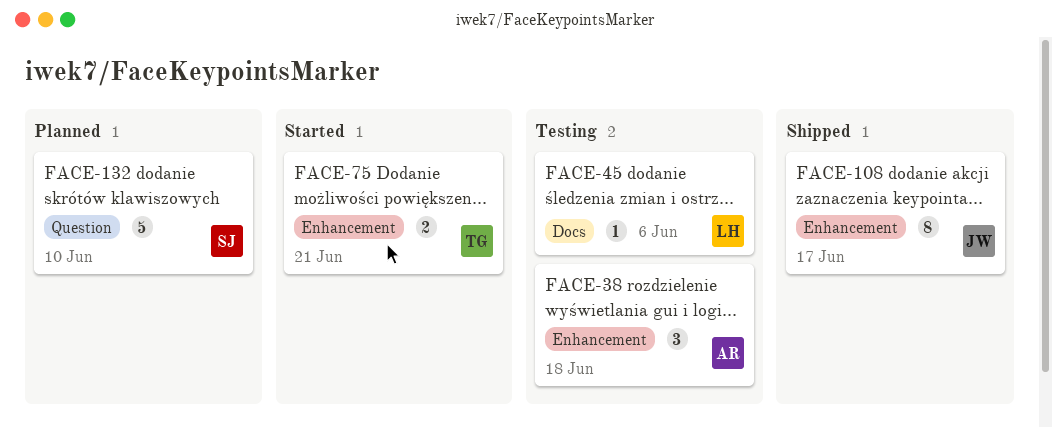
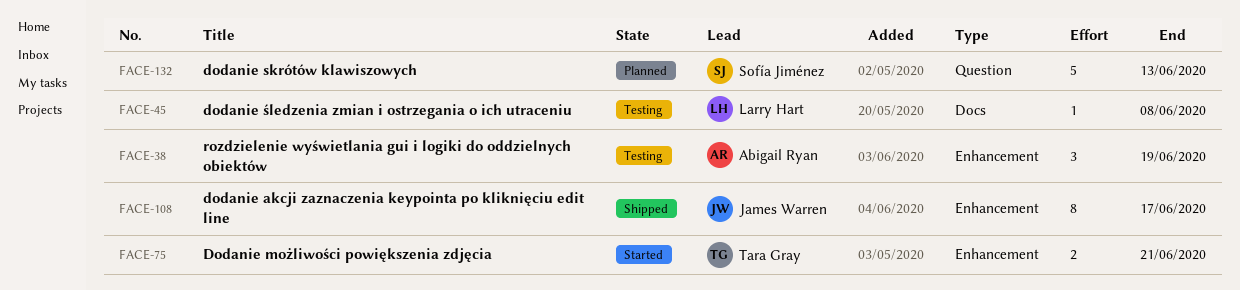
FACE-38, due: Jun 18 -> Jun 19
FACE-45, due: Jun 6 -> Jun 8
FACE-132, due: Jun 10 -> Jun 13

